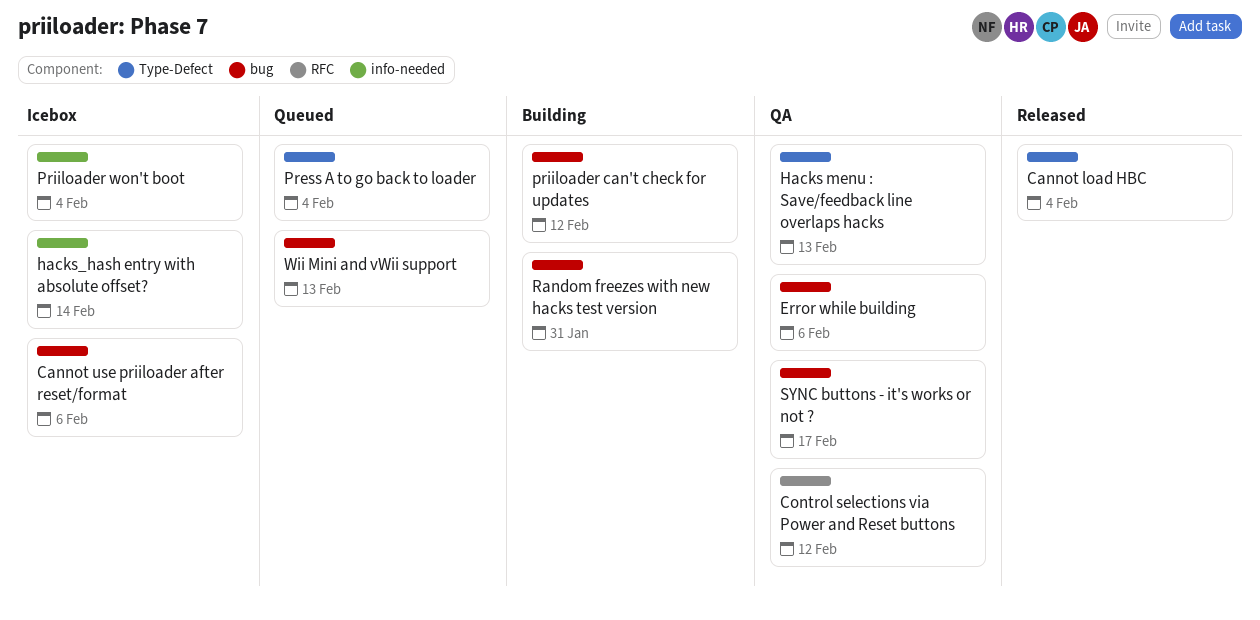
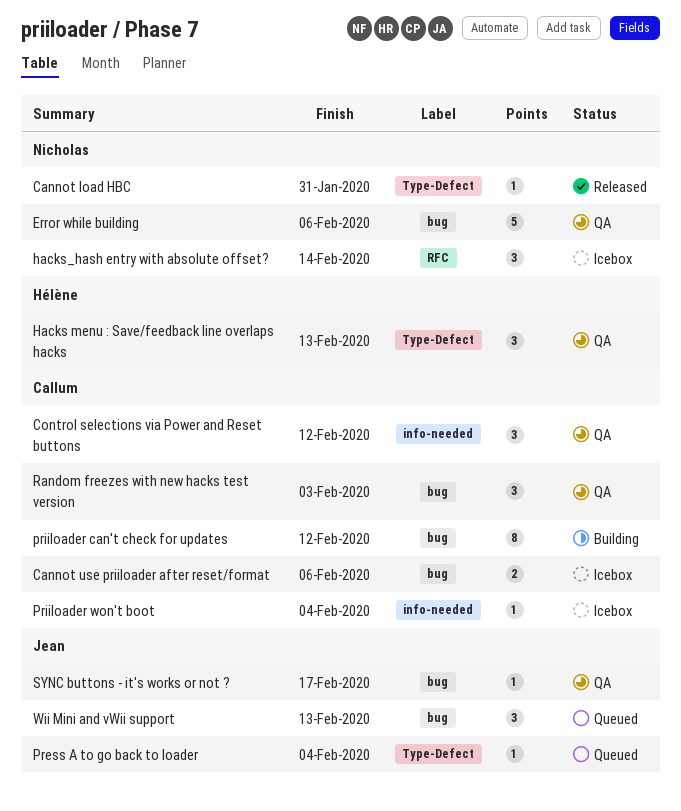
Cannot load HBC, due: Feb 4 -> Jan 31
Control selections via Power and Reset buttons, label: RFC -> info-needed
hacks_hash entry with absolute offset?, label: info-needed -> RFC
Random freezes with new hacks test version, status: Building -> QA
Random freezes with new hacks test version, due: Jan 31 -> Feb 3

